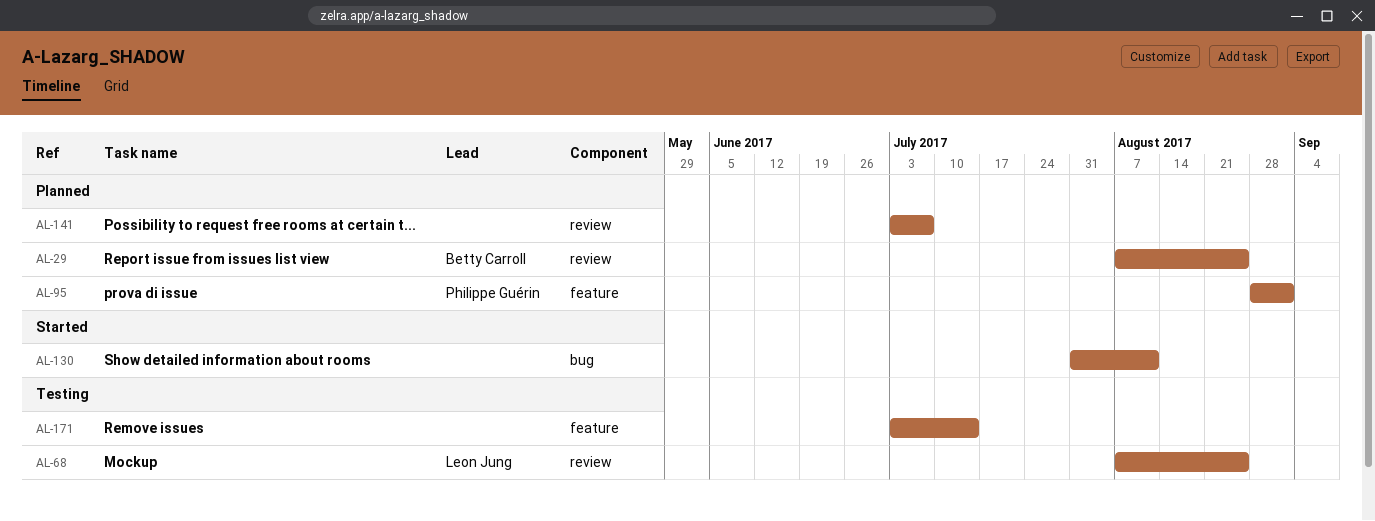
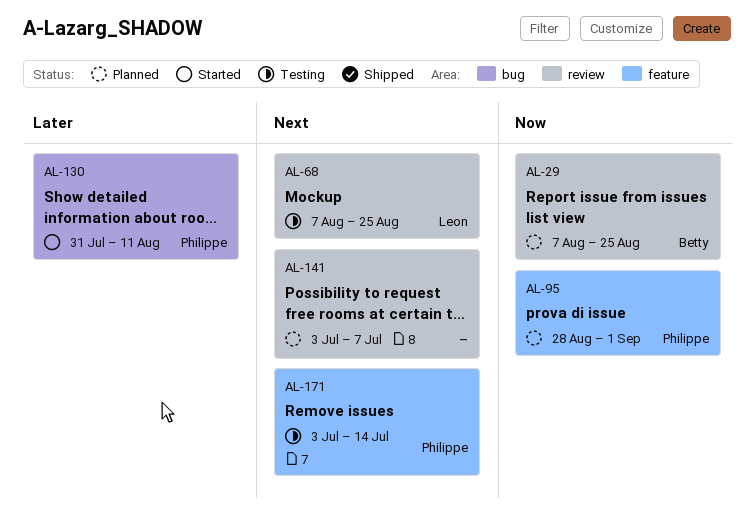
AL-130, owner: none -> Philippe Guérin
AL-171, owner: none -> Philippe Guérin

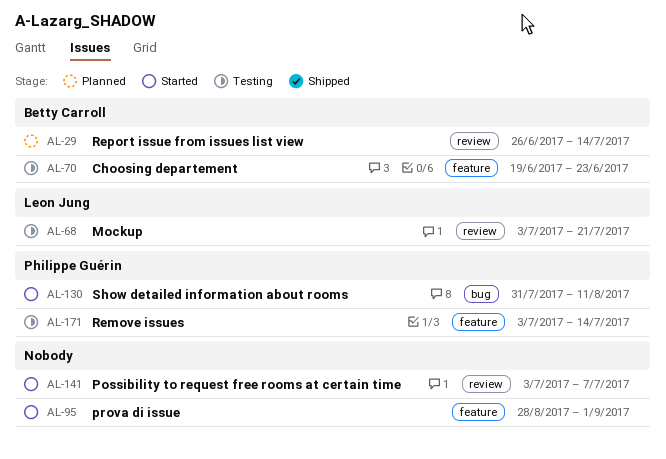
AL-29, start: Aug 7 -> Jun 26
AL-29, due: Aug 25 -> Jul 14
AL-68, start: Aug 7 -> Jul 3
AL-68, due: Aug 25 -> Jul 21
AL-70: none -> present
AL-95, status: Planned -> Started
AL-95, owner: Philippe Guérin -> none
AL-141, status: Planned -> Started

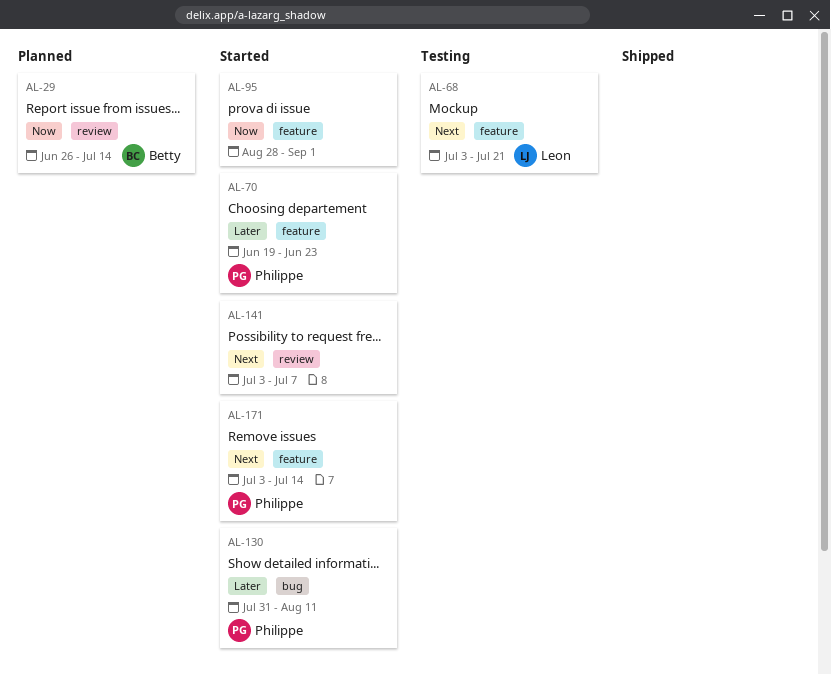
AL-68, label: review -> feature
AL-70, status: Testing -> Started
AL-70, owner: Betty Carroll -> Philippe Guérin
AL-171, status: Testing -> Started

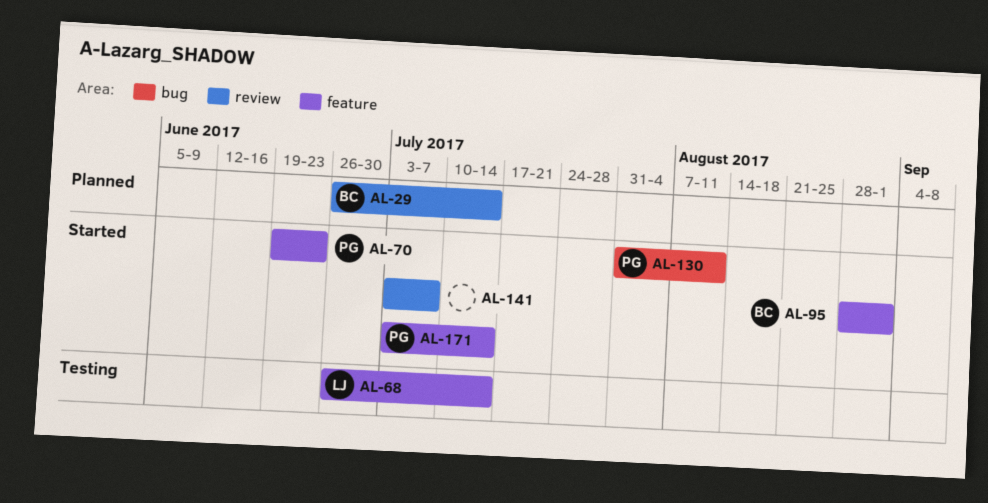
AL-68, start: Jul 3 -> Jun 26
AL-68, due: Jul 21 -> Jul 14
AL-95, owner: none -> Betty

